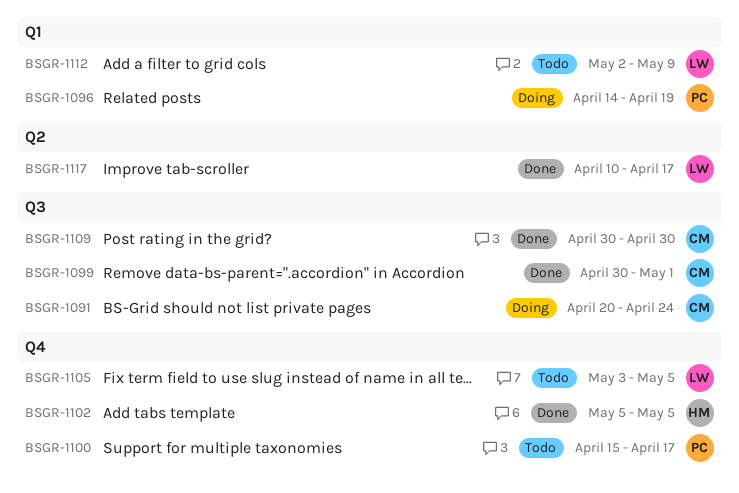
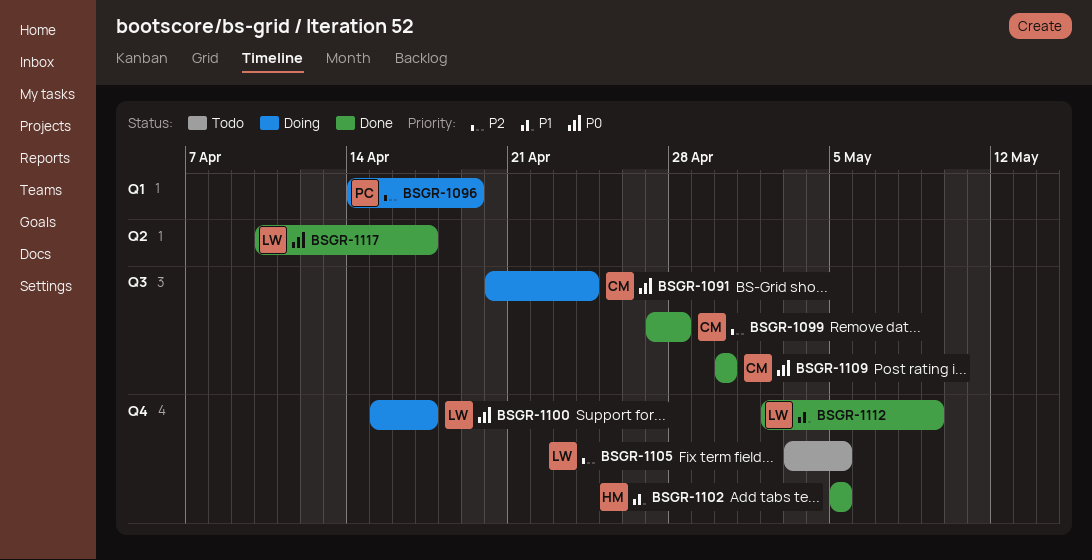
BSGR-1099, start: Apr 30 -> Apr 27
BSGR-1099, due: May 1 -> Apr 28
BSGR-1100, status: Todo -> Doing
BSGR-1100, owner: PC -> LW
BSGR-1112, status: Todo -> Done
BSGR-1112, label: Q1 -> Q4

